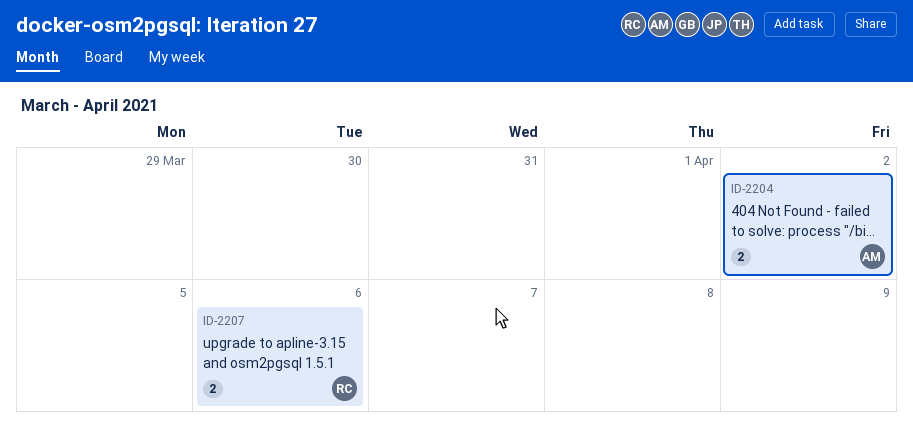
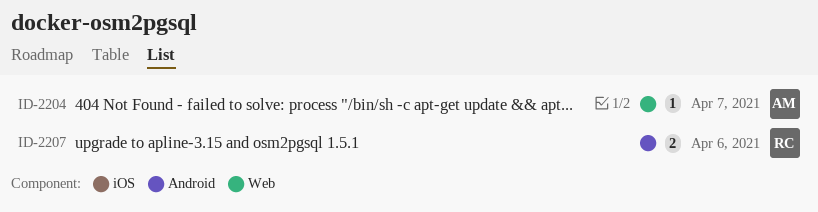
ID-2204, estimate: 2 -> 1
ID-2204, due: Apr 2 -> Apr 7

